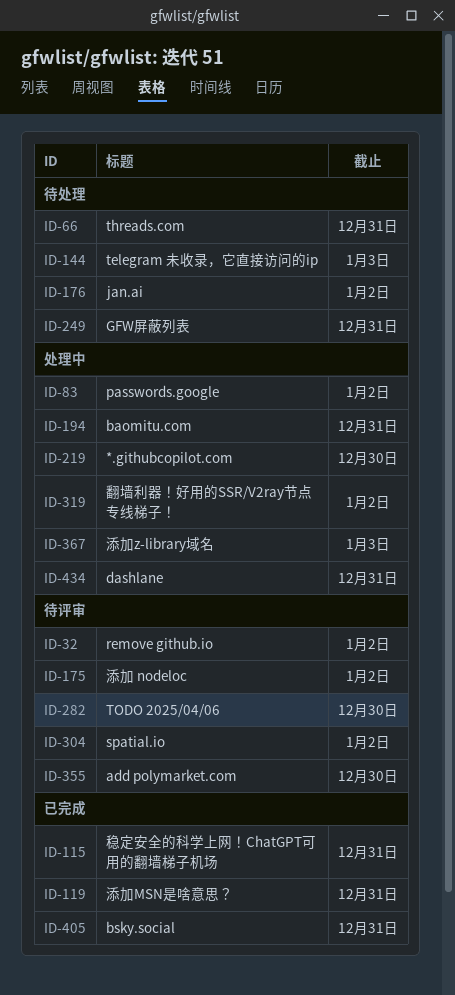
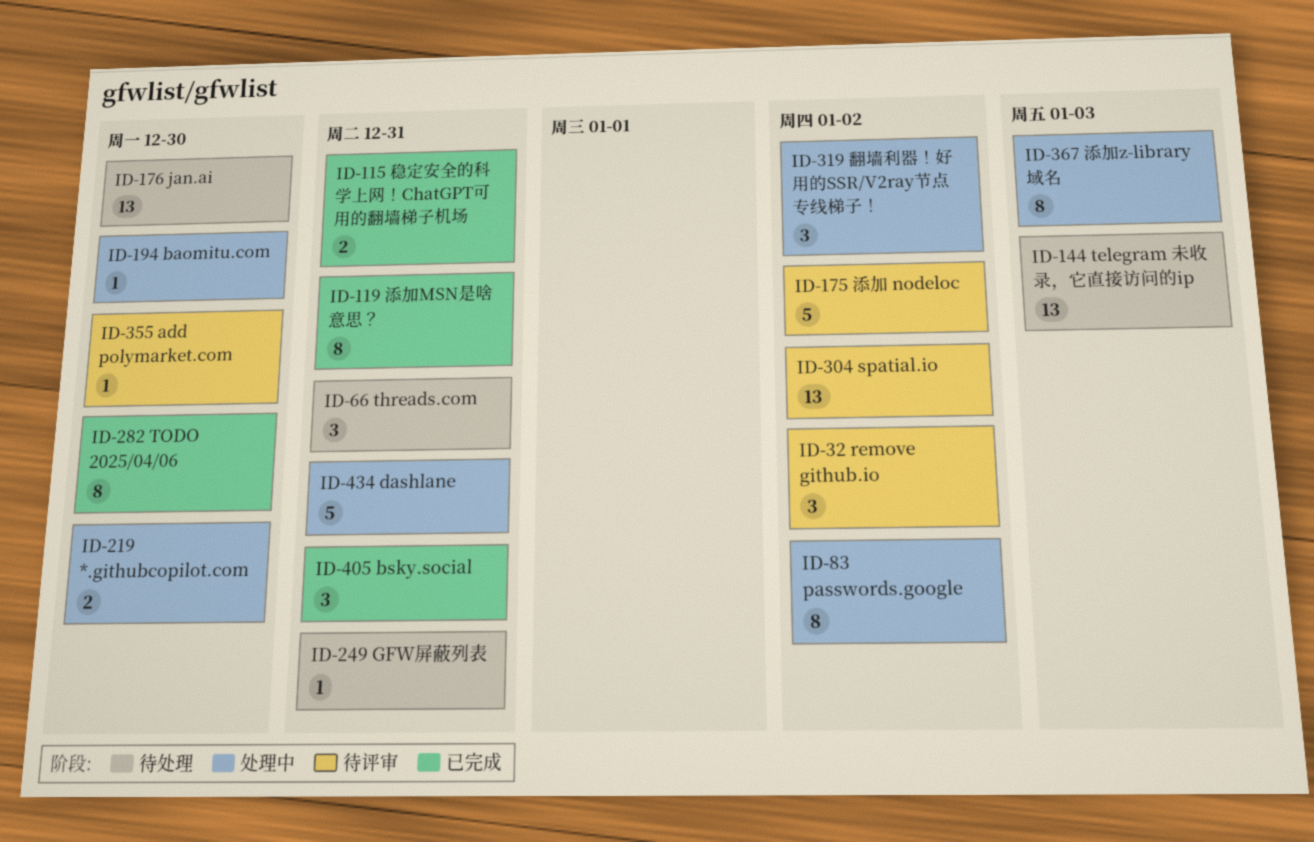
ID-176, due: Jan 2 -> Dec 30
ID-194, due: Dec 31 -> Dec 30
ID-282, status: 待评审 -> 已完成

